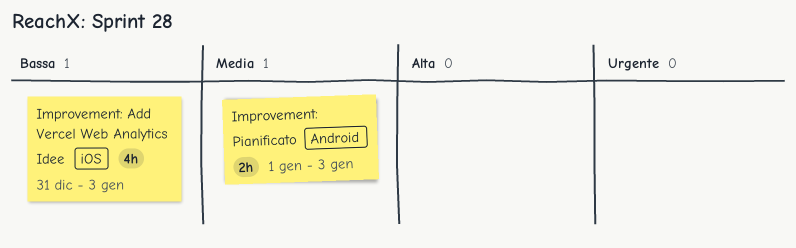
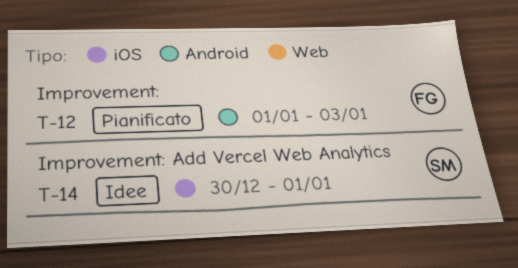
Improvement: Add Vercel Web Analytics, start: Dec 31 -> Dec 30
Improvement: Add Vercel Web Analytics, due: Jan 3 -> Jan 1

